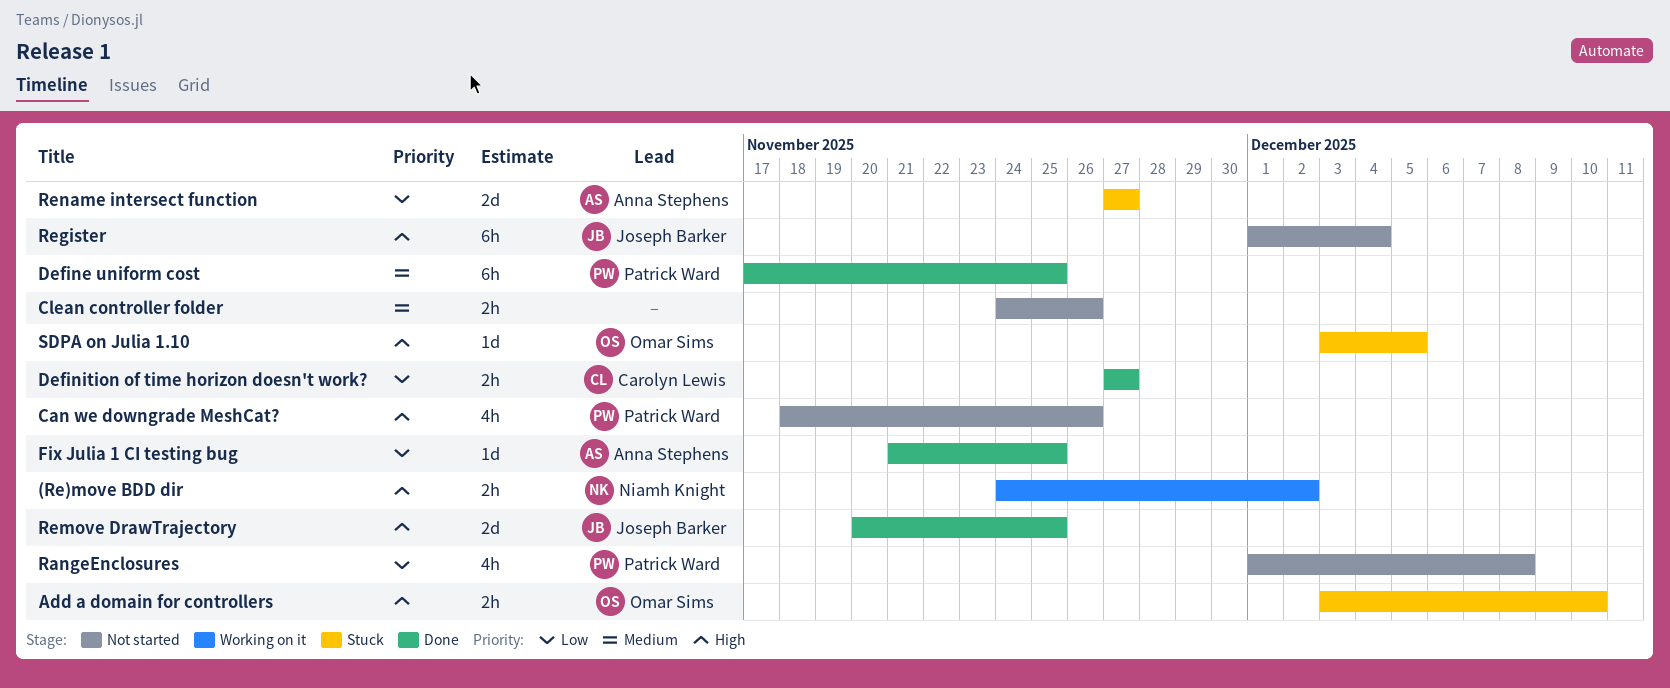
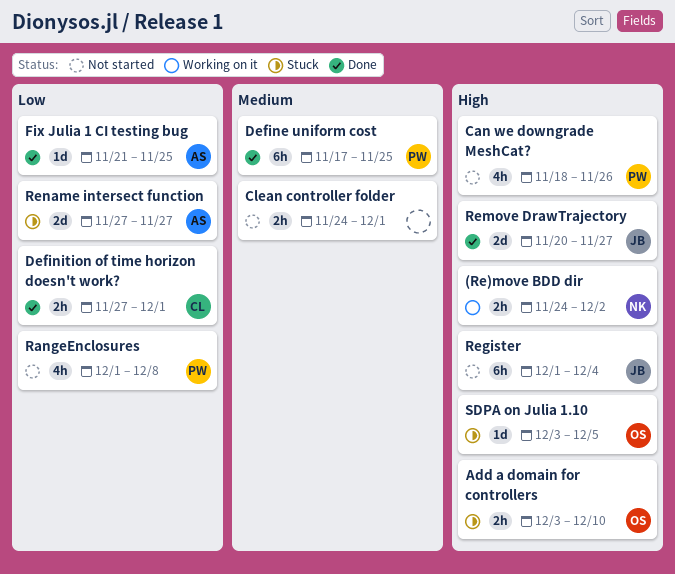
Clean controller folder, due: Nov 26 -> Dec 1
Definition of time horizon doesn't work?, due: Nov 27 -> Dec 1
Remove DrawTrajectory, due: Nov 25 -> Nov 27

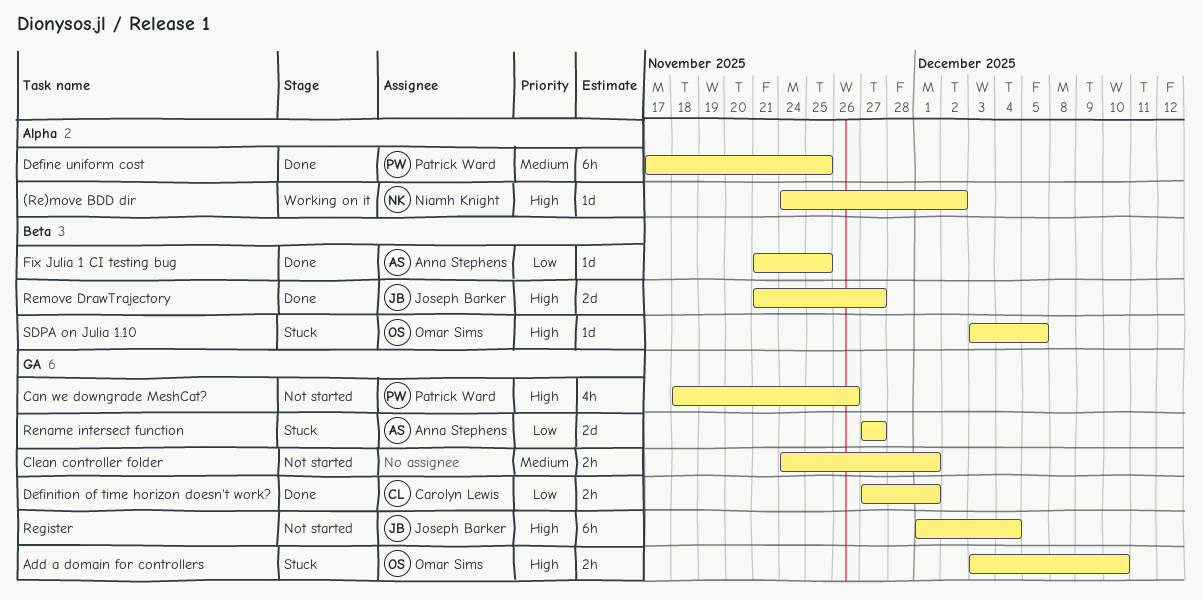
(Re)move BDD dir, estimate: 2h -> 1d
RangeEnclosures: present -> none
Remove DrawTrajectory, start: Nov 20 -> Nov 21

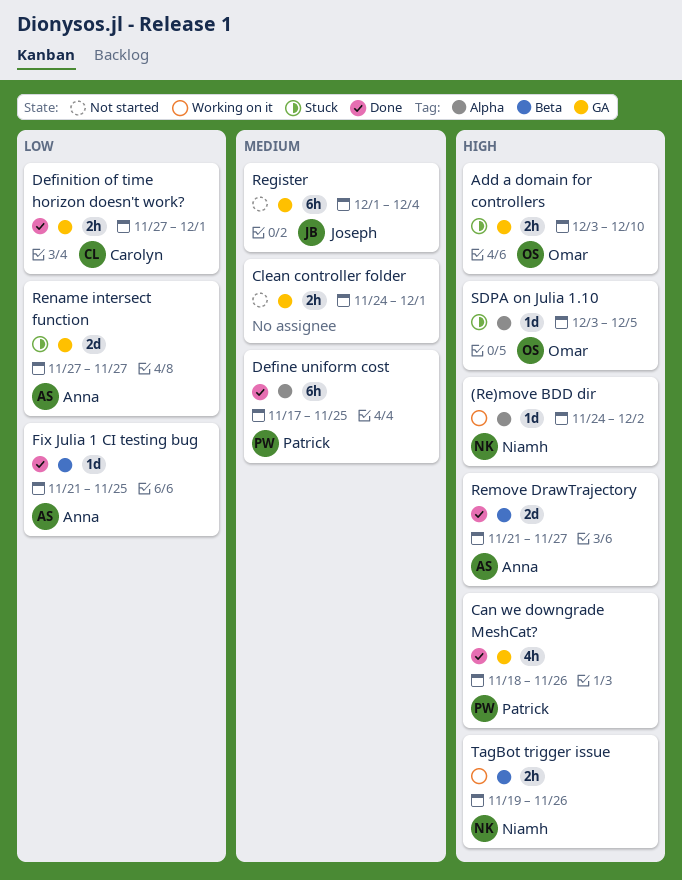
Can we downgrade MeshCat?, status: Not started -> Done
Register, priority: High -> Medium
Remove DrawTrajectory, owner: Joseph Barker -> Anna Stephens
SDPA on Julia 1.10, label: Beta -> Alpha
TagBot trigger issue: none -> present

